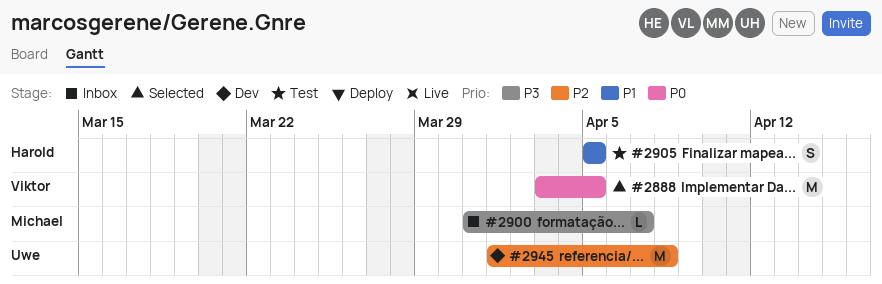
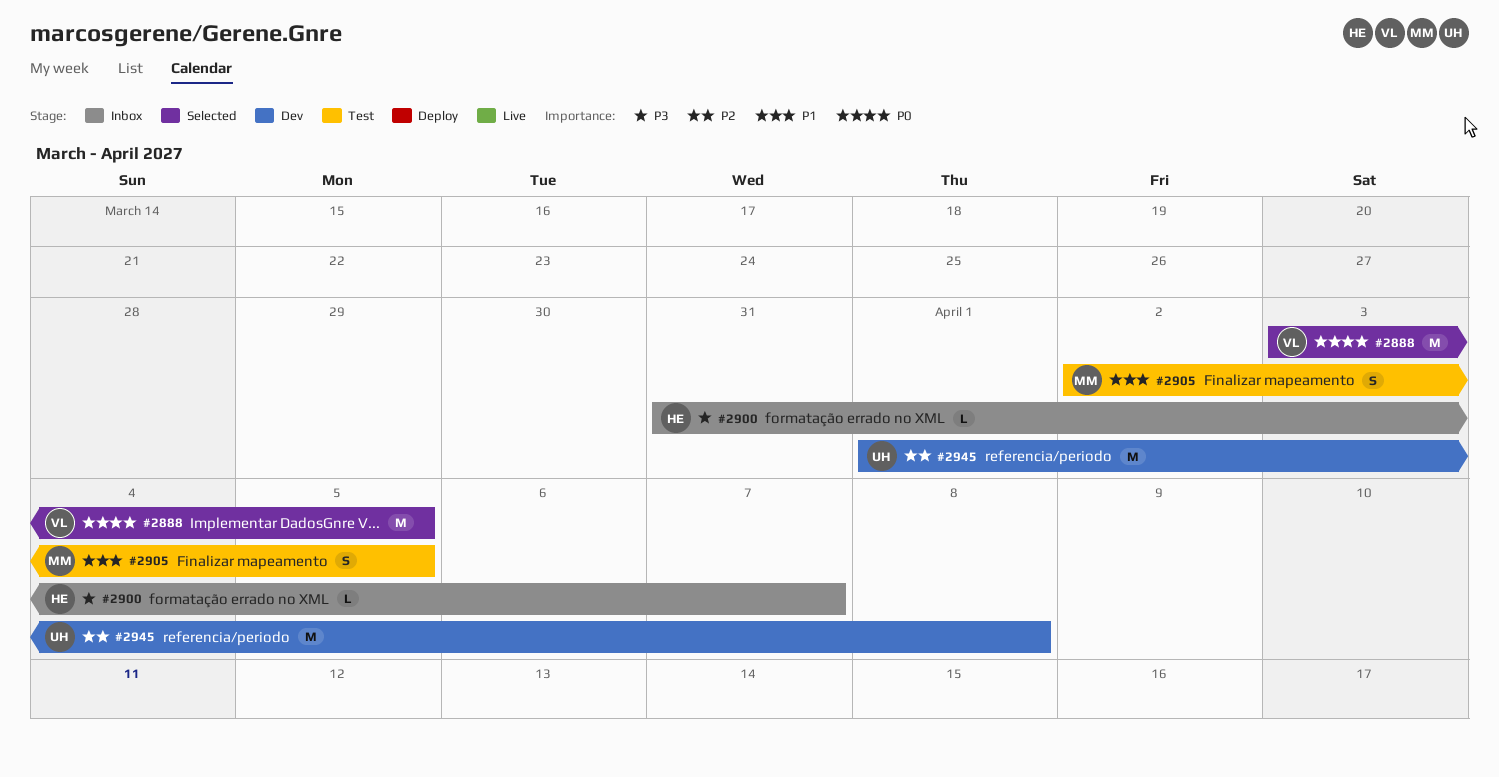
#2900, owner: Michael -> Harold
#2905, owner: Harold -> Michael
#2905, start: Apr 5 -> Apr 2

